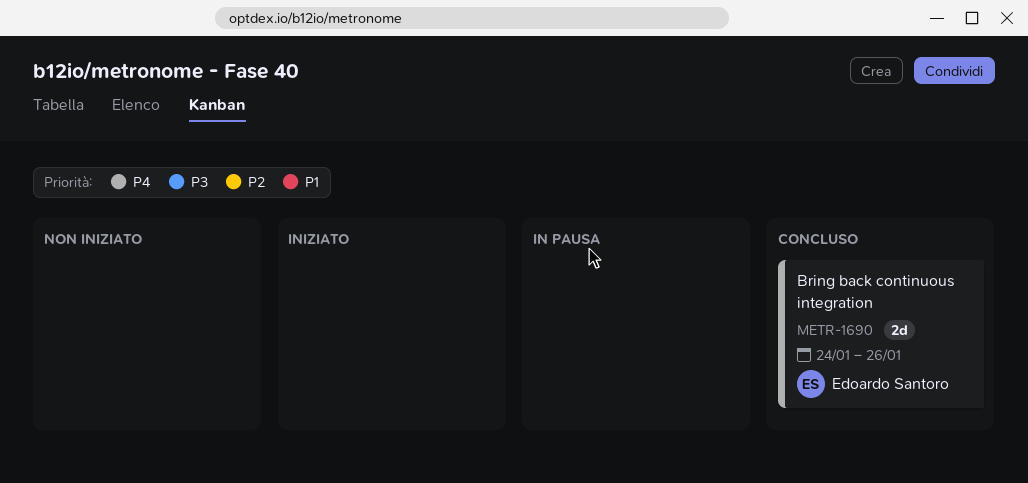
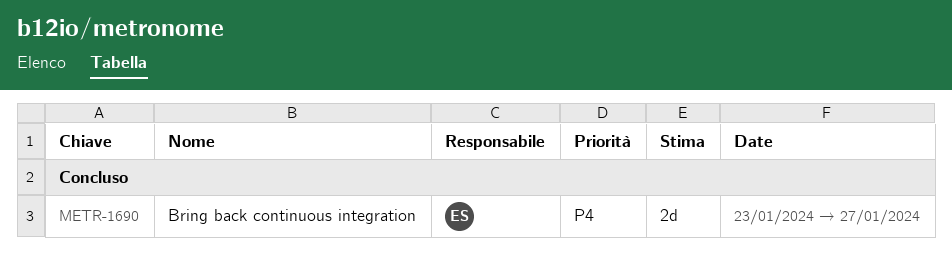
METR-1690, start: Jan 24 -> Jan 23
METR-1690, due: Jan 26 -> Jan 27

